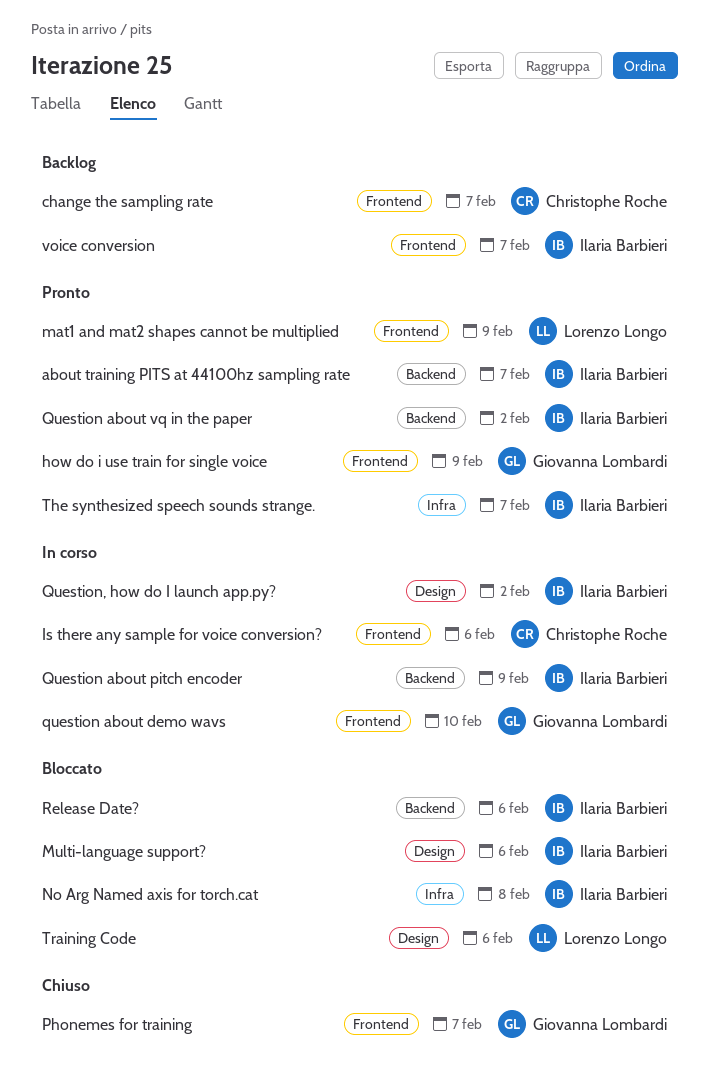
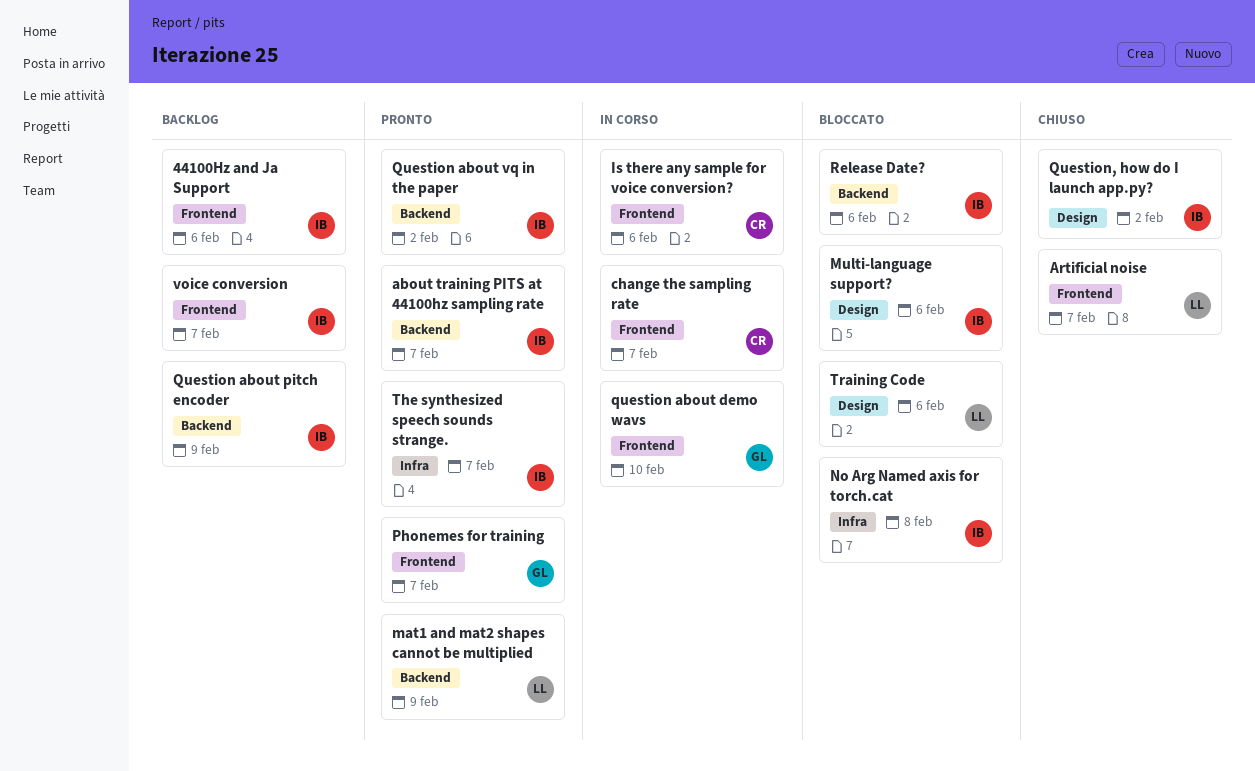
44100Hz and Ja Support: none -> present
Artificial noise: none -> present
change the sampling rate, status: Backlog -> In corso
how do i use train for single voice: present -> none
mat1 and mat2 shapes cannot be multiplied, label: Frontend -> Backend
Phonemes for training, status: Chiuso -> Pronto
Question about pitch encoder, status: In corso -> Backlog
Question, how do I launch app.py?, status: In corso -> Chiuso

